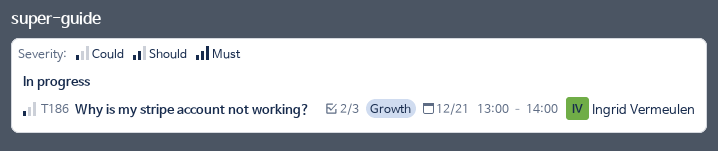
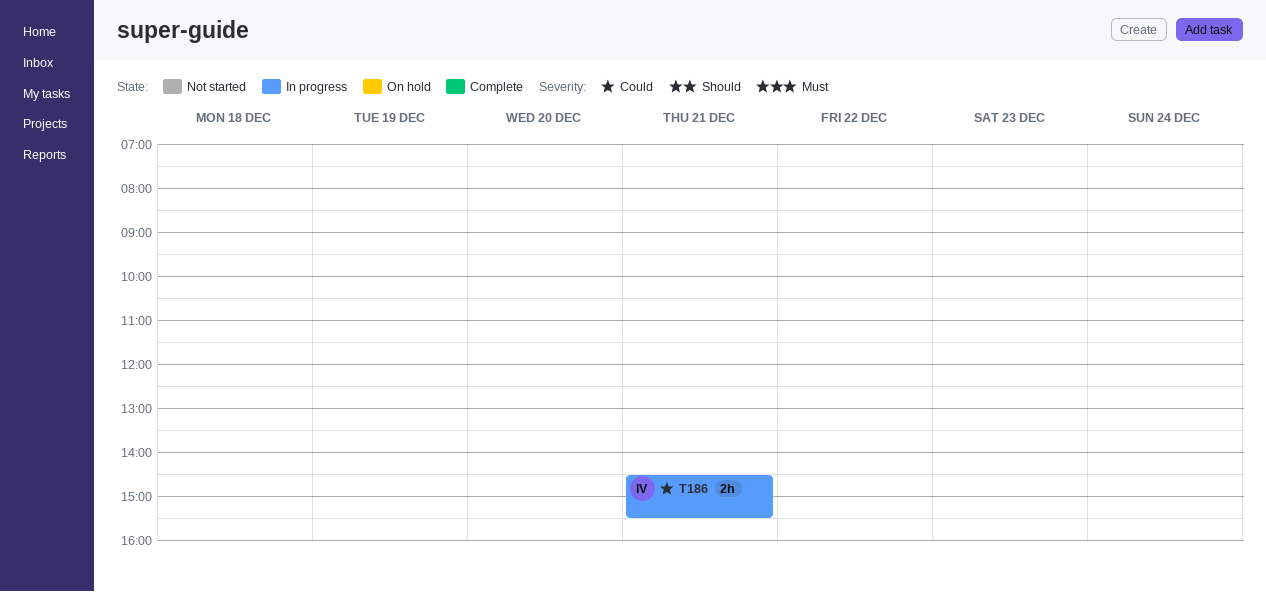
T186, begins: 13:00 -> 14:30
T186, ends: 14:00 -> 15:30

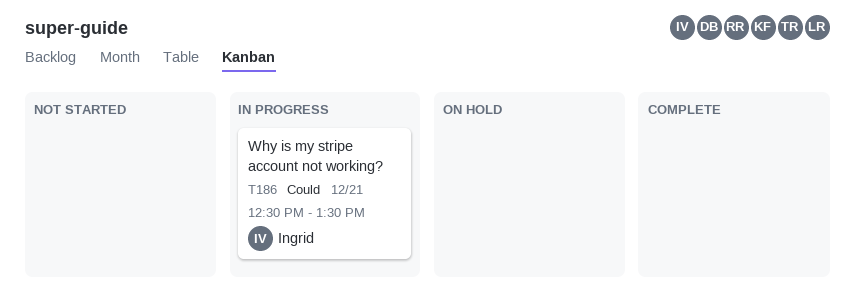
T186, begins: 14:30 -> 12:30
T186, ends: 15:30 -> 13:30

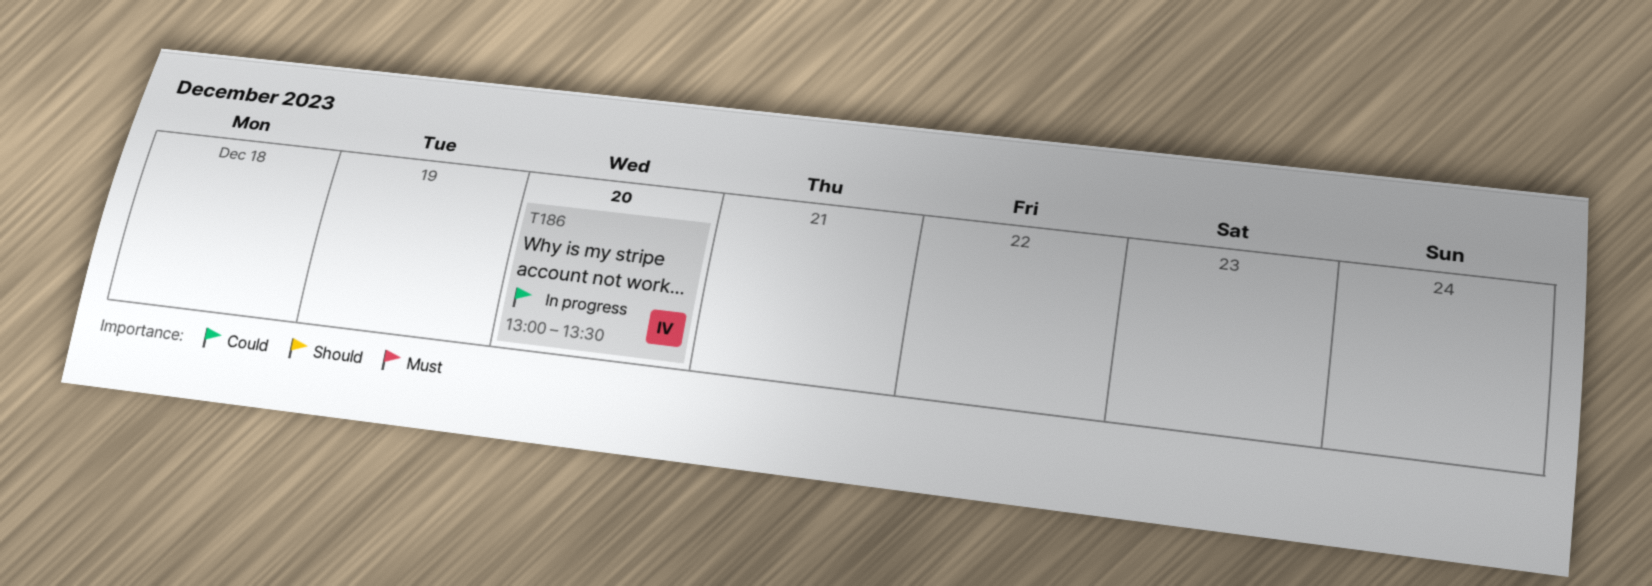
T186, day: Dec 21 -> Dec 20
T186, begins: 12:30 -> 13:00

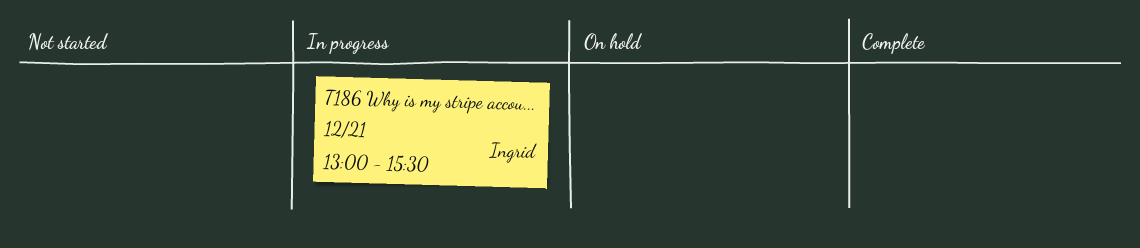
T186, day: Dec 20 -> Dec 21
T186, ends: 13:30 -> 15:30

